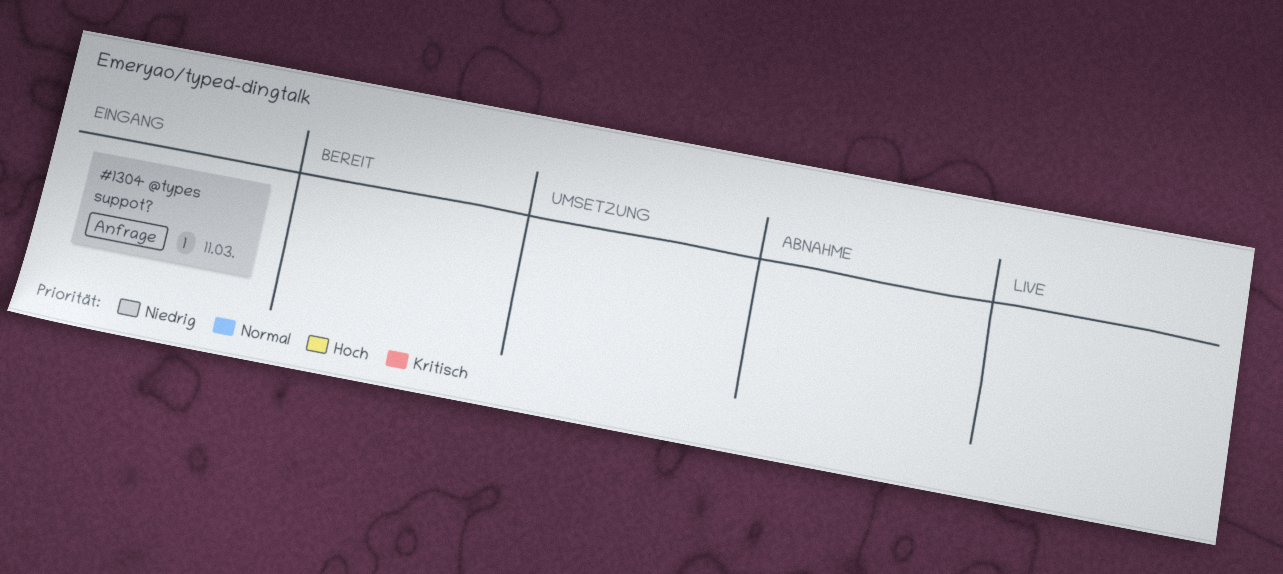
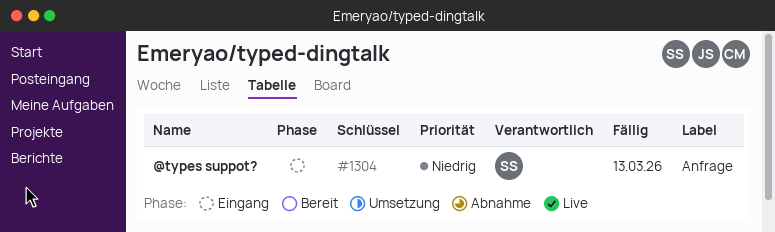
#1304, due: Mar 11 -> Mar 13

